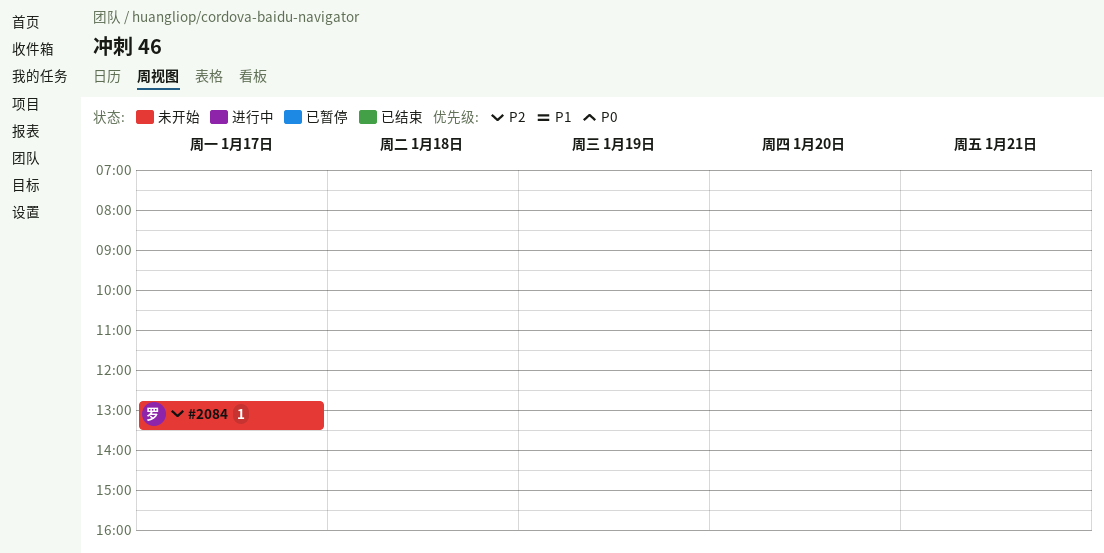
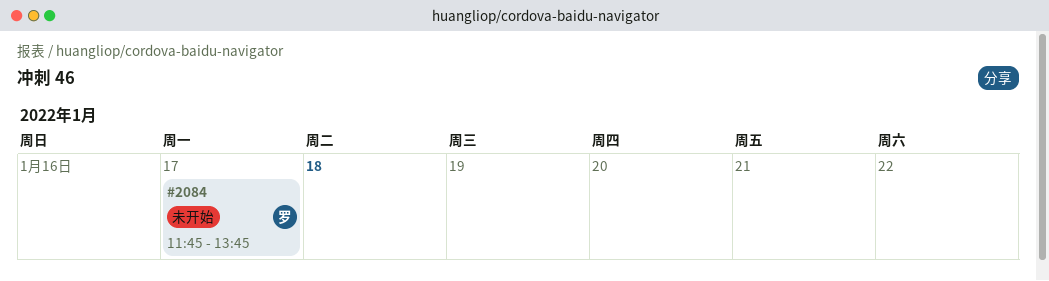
#2084, begins: 12:45 -> 11:45
#2084, ends: 13:30 -> 13:45

